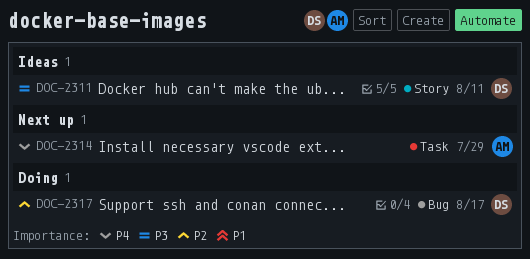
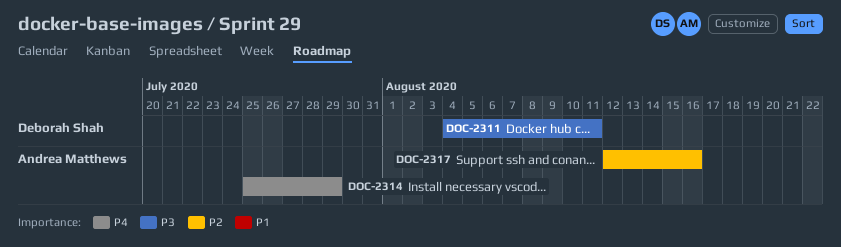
DOC-2317, owner: Deborah Shah -> Andrea Matthews
DOC-2317, due: Aug 17 -> Aug 16

